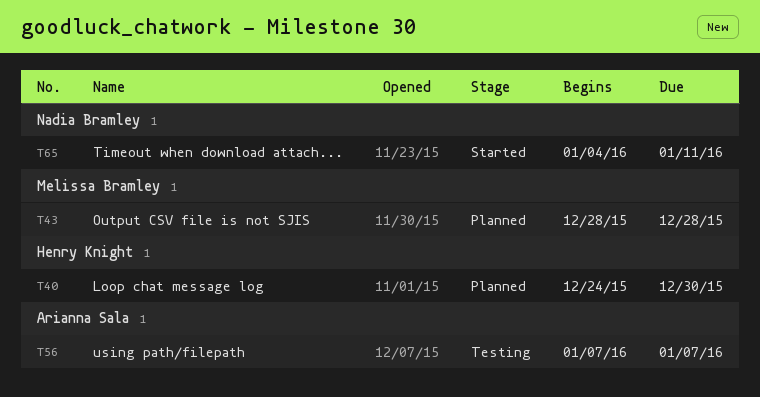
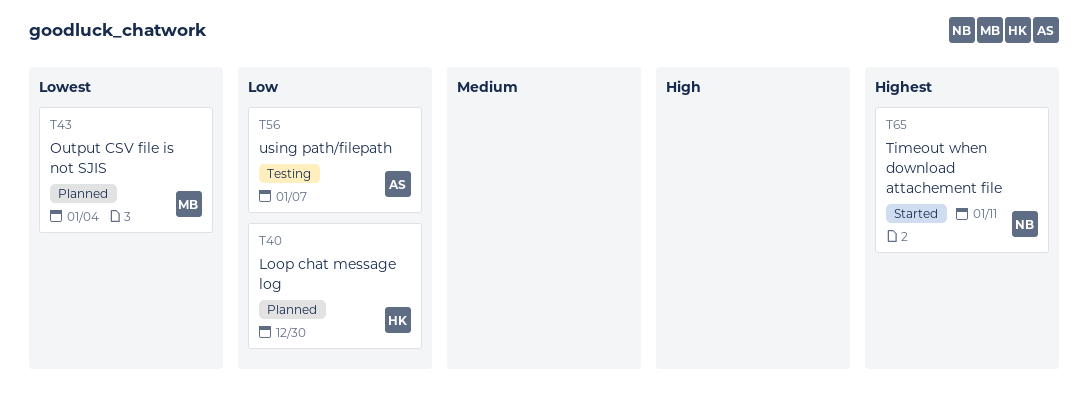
T43, due: Dec 28 -> Jan 4

